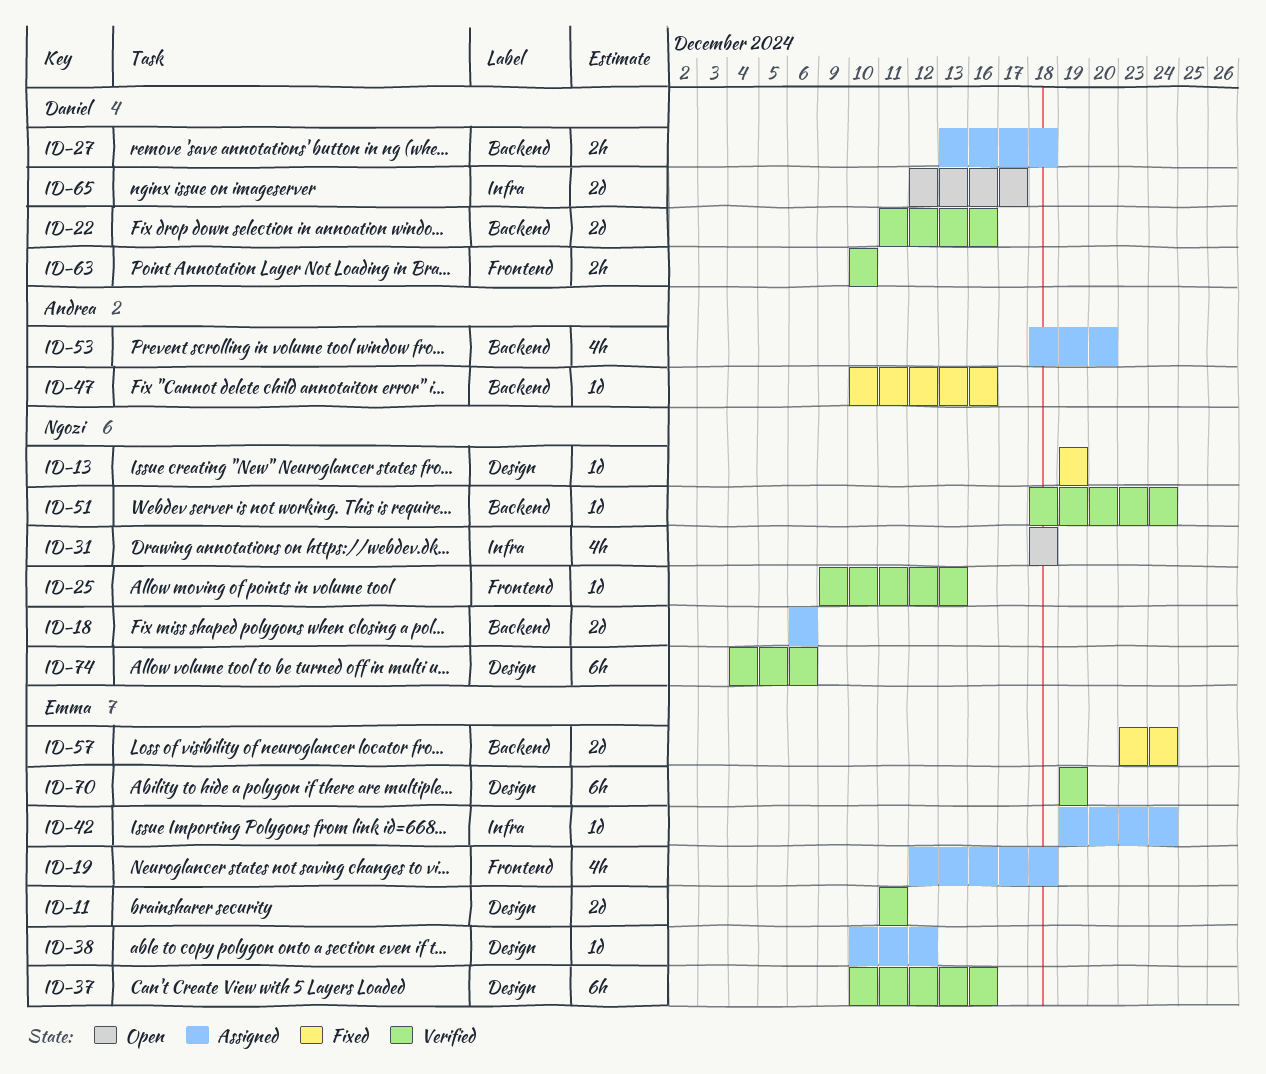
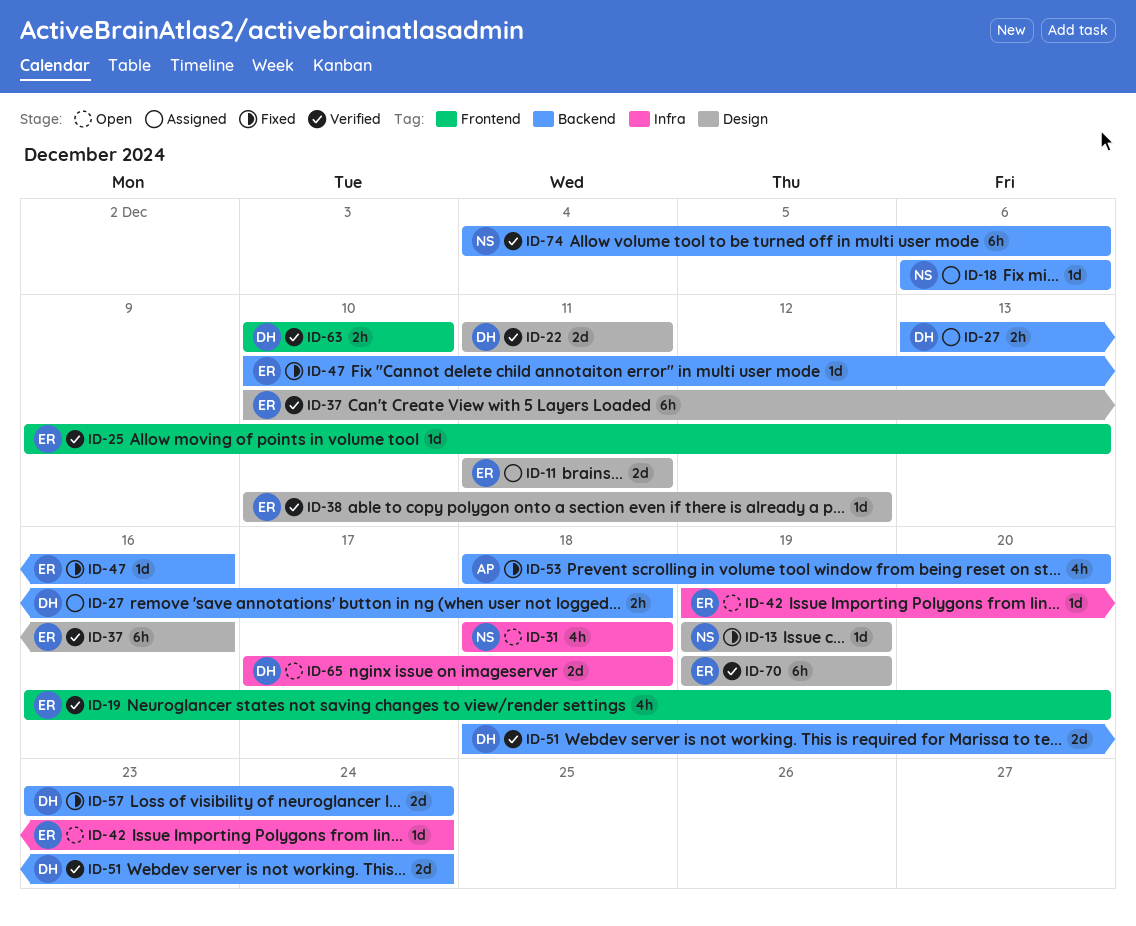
ID-11, status: Verified -> Assigned
ID-18, estimate: 2d -> 1d
ID-19, status: Assigned -> Verified
ID-19, start: Dec 12 -> Dec 16
ID-19, due: Dec 18 -> Dec 20
ID-22, label: Backend -> Design
ID-22, due: Dec 16 -> Dec 11
ID-25, owner: Ngozi -> Emma
ID-38, status: Assigned -> Verified
ID-42, status: Assigned -> Open
ID-47, owner: Andrea -> Emma
ID-51, owner: Ngozi -> Daniel
ID-51, estimate: 1d -> 2d
ID-53, status: Assigned -> Fixed
ID-57, owner: Emma -> Daniel
ID-65, start: Dec 12 -> Dec 17
ID-65, due: Dec 17 -> Dec 18
ID-74, label: Design -> Backend

